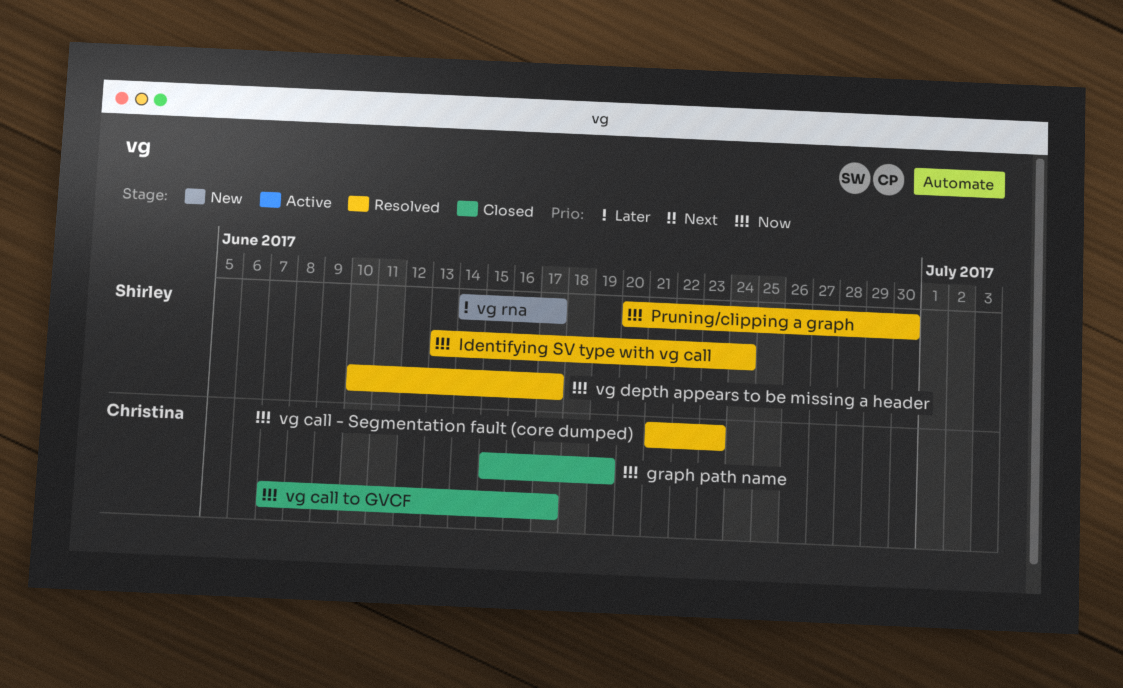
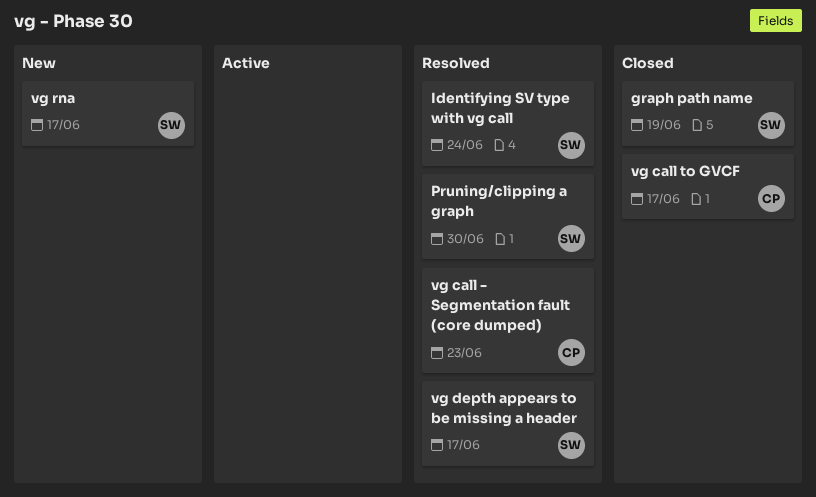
graph path name, owner: Christina -> Shirley

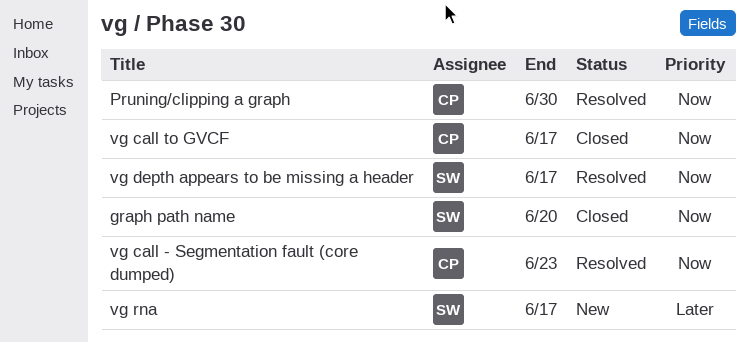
graph path name, due: Jun 19 -> Jun 20
Identifying SV type with vg call: present -> none
Pruning/clipping a graph, owner: SW -> CP

